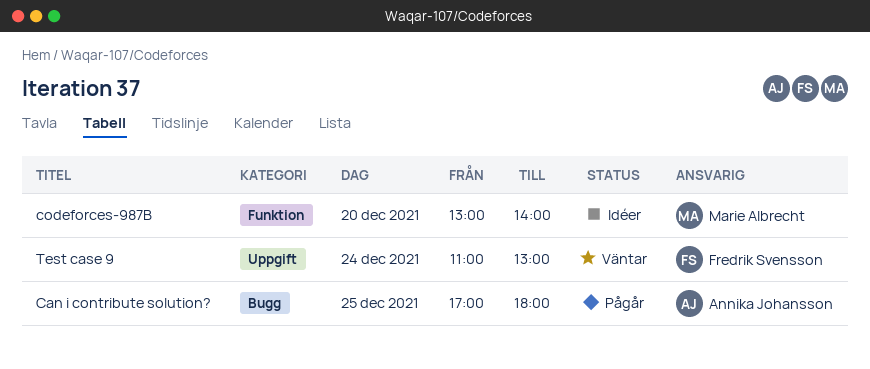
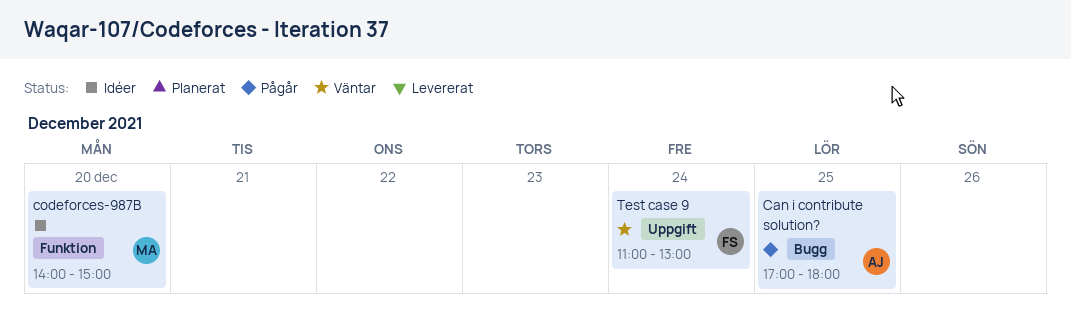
codeforces-987B, begins: 13:00 -> 14:00
codeforces-987B, ends: 14:00 -> 15:00

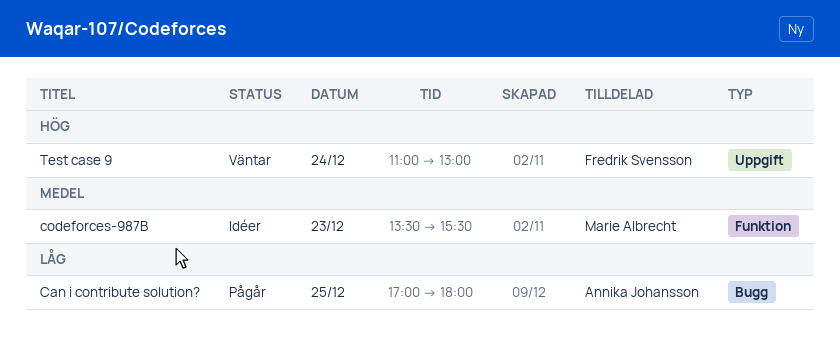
codeforces-987B, day: Dec 20 -> Dec 23
codeforces-987B, begins: 14:00 -> 13:30
codeforces-987B, ends: 15:00 -> 15:30

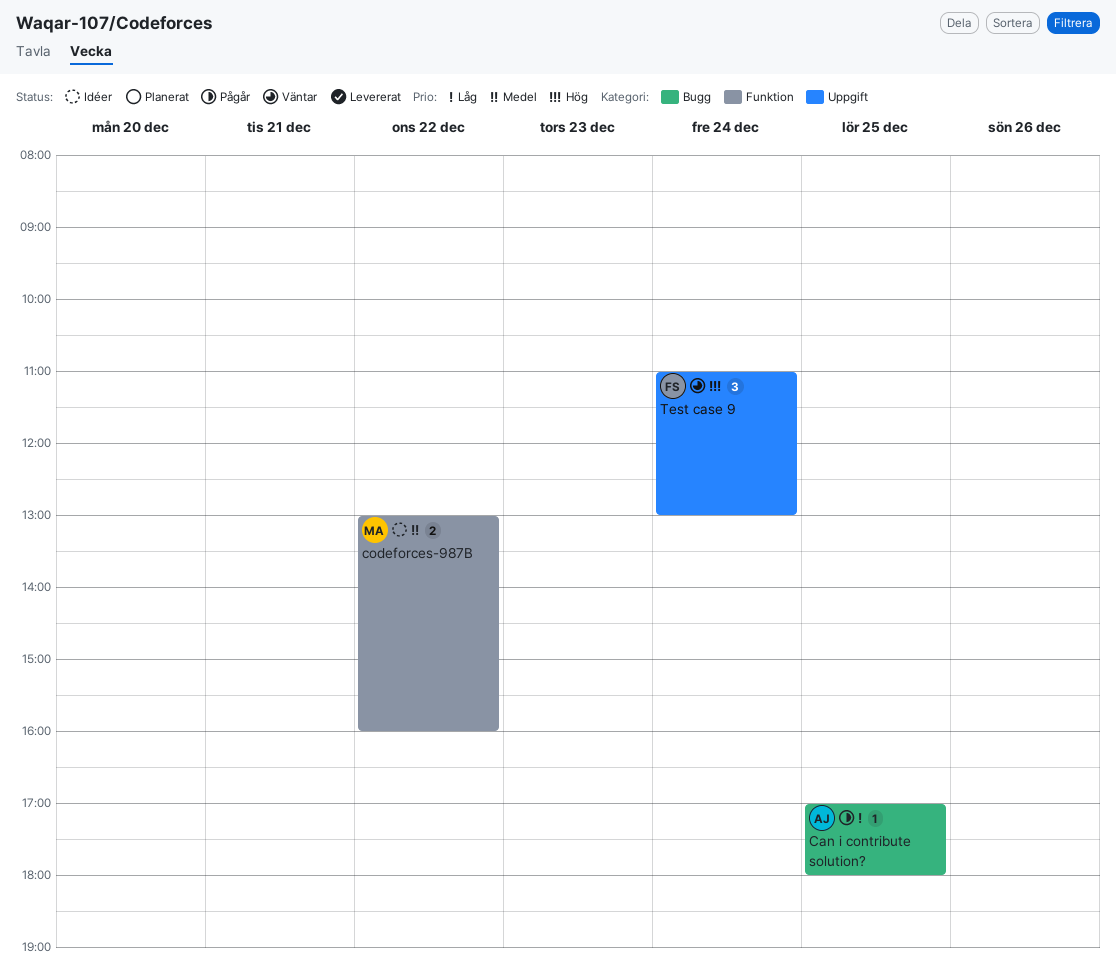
codeforces-987B, day: Dec 23 -> Dec 22
codeforces-987B, begins: 13:30 -> 13:00
codeforces-987B, ends: 15:30 -> 16:00

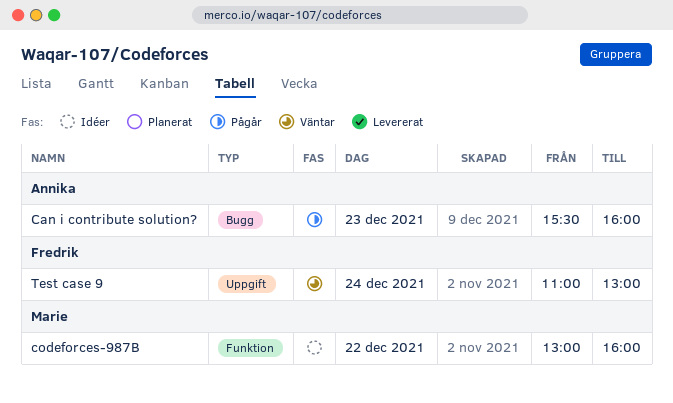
Can i contribute solution?, day: Dec 25 -> Dec 23
Can i contribute solution?, begins: 17:00 -> 15:30
Can i contribute solution?, ends: 18:00 -> 16:00

